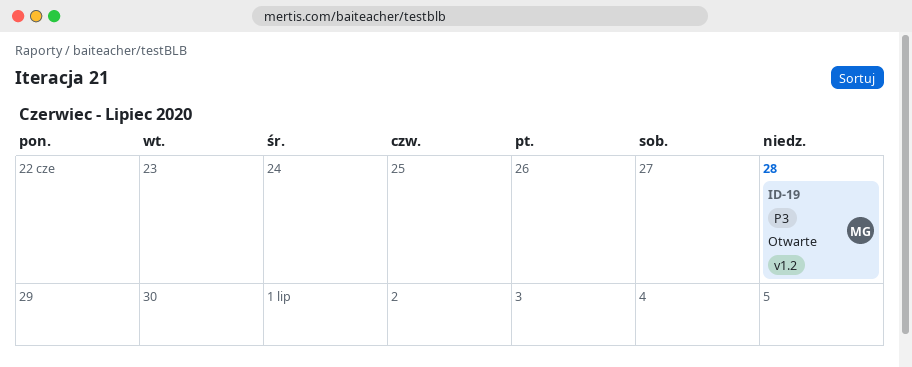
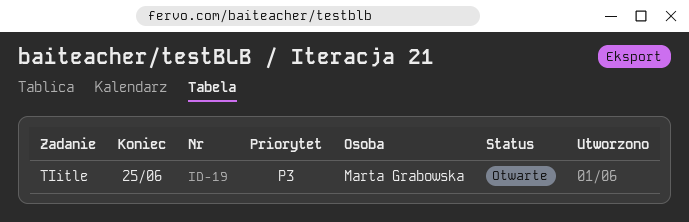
ID-19, due: Jun 28 -> Jun 25

